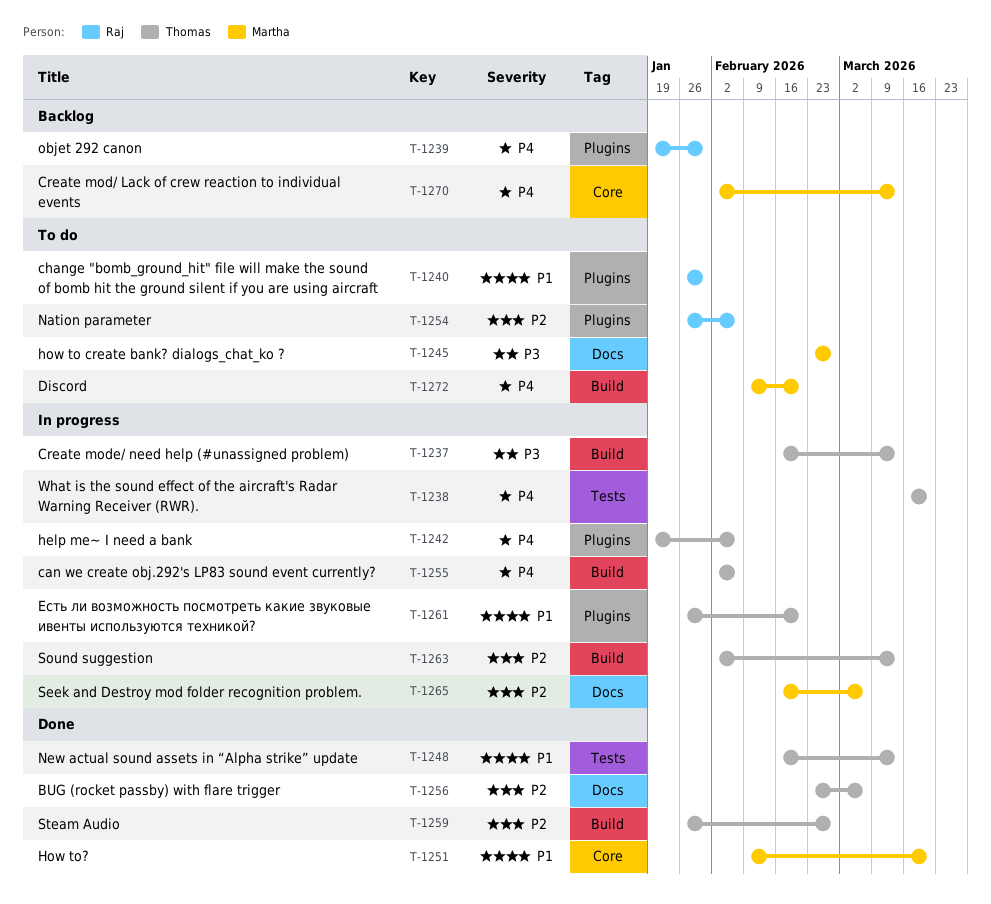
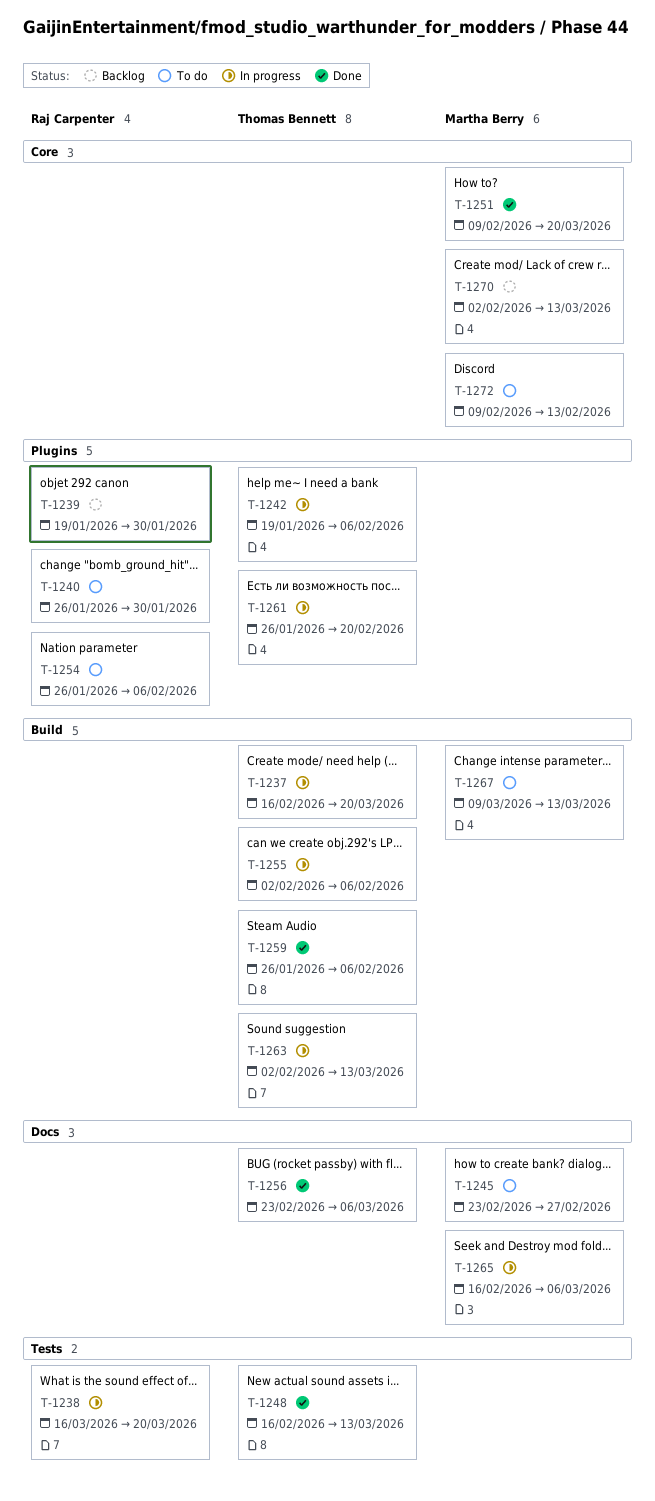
T-1237, due: Mar 13 -> Mar 20
T-1238, owner: Thomas Bennett -> Raj Carpenter
T-1259, due: Feb 27 -> Feb 6
T-1267: none -> present
T-1272, label: Build -> Core
T-1272, due: Feb 20 -> Feb 13

